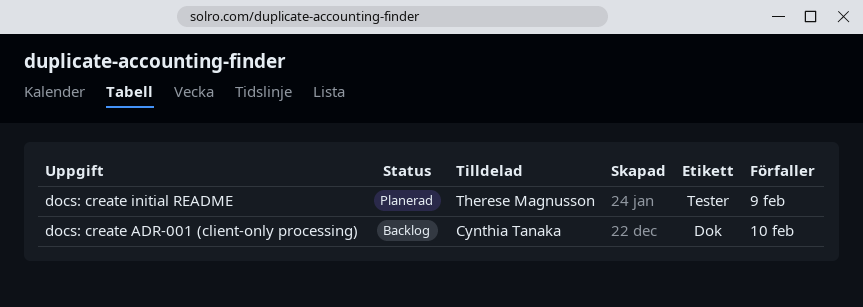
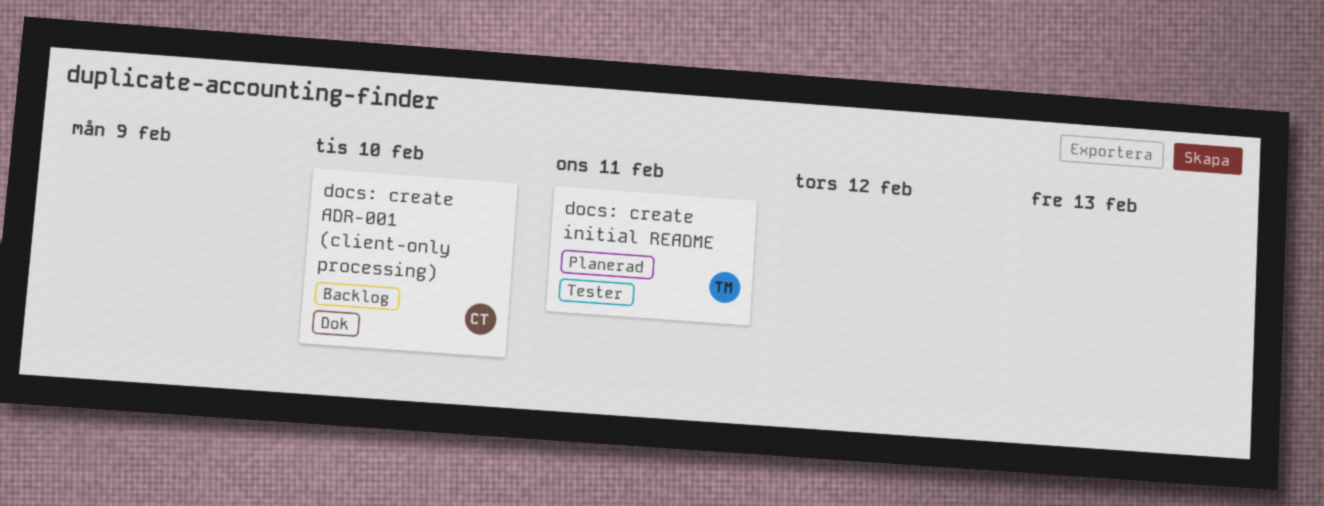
docs: create initial README, due: Feb 9 -> Feb 11

